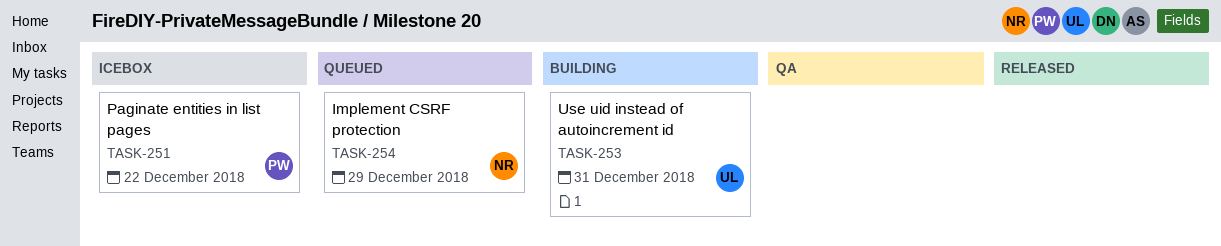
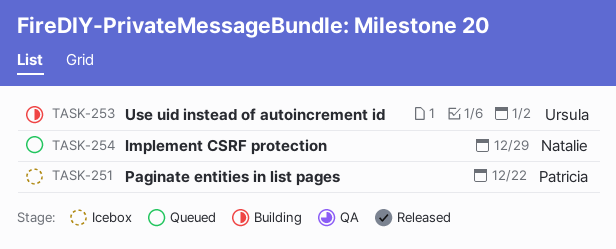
TASK-253, due: Dec 31 -> Jan 2

